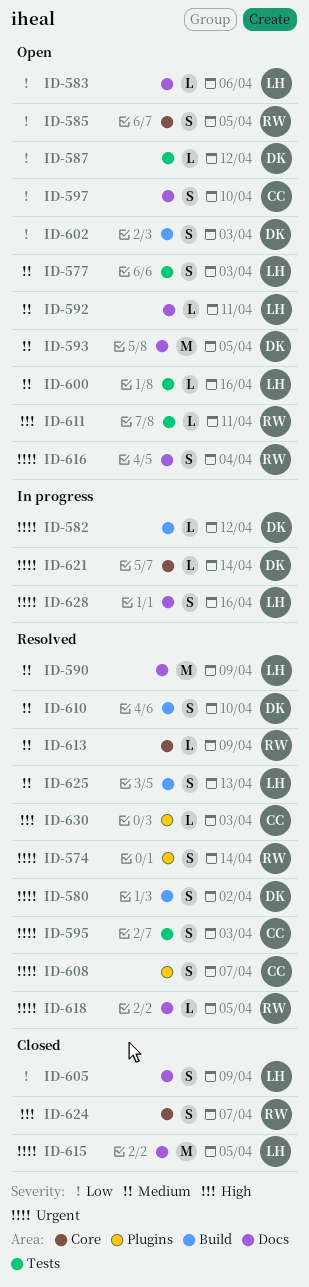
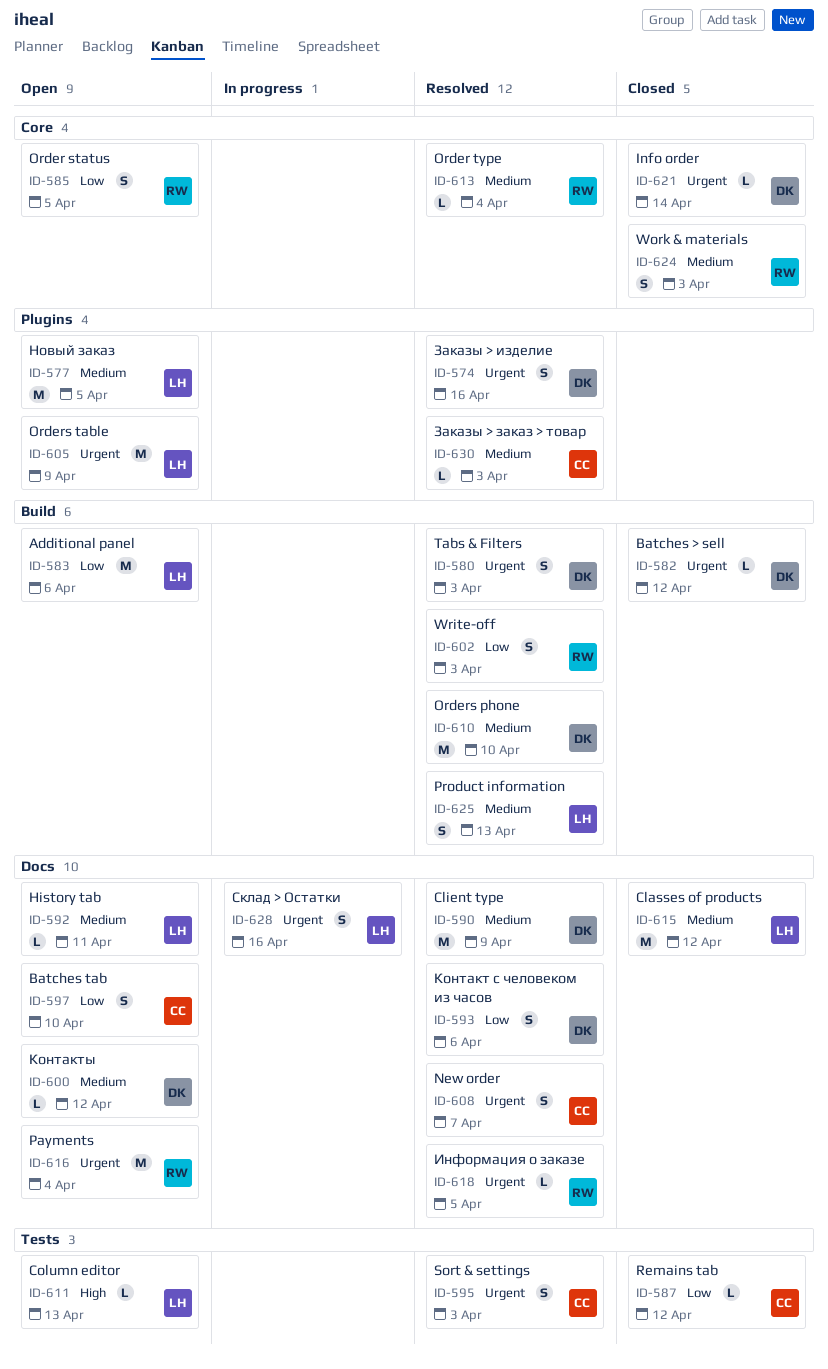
ID-574, owner: RW -> DK
ID-574, due: Apr 14 -> Apr 16
ID-577, label: Tests -> Plugins
ID-577, estimate: S -> M
ID-577, due: Apr 3 -> Apr 5
ID-580, due: Apr 2 -> Apr 3
ID-582, status: In progress -> Closed
ID-583, label: Docs -> Build
ID-583, estimate: L -> M
ID-587, status: Open -> Closed
ID-587, owner: DK -> CC
ID-590, owner: LH -> DK
ID-593, status: Open -> Resolved
ID-593, priority: Medium -> Low
ID-593, estimate: M -> S
ID-593, due: Apr 5 -> Apr 6
ID-600, owner: LH -> DK
ID-600, label: Tests -> Docs
ID-600, due: Apr 16 -> Apr 12
ID-602, status: Open -> Resolved
ID-602, owner: DK -> RW
ID-605, status: Closed -> Open
ID-605, priority: Low -> Urgent
ID-605, label: Docs -> Plugins
ID-605, estimate: S -> M
ID-608, label: Plugins -> Docs
ID-610, estimate: S -> M
ID-611, owner: RW -> LH
ID-611, due: Apr 11 -> Apr 13
ID-613, due: Apr 9 -> Apr 4
ID-615, priority: Urgent -> Medium
ID-615, due: Apr 5 -> Apr 12
ID-616, estimate: S -> M
ID-621, status: In progress -> Closed
ID-624, priority: High -> Medium
ID-624, due: Apr 7 -> Apr 3
ID-630, priority: High -> Medium

